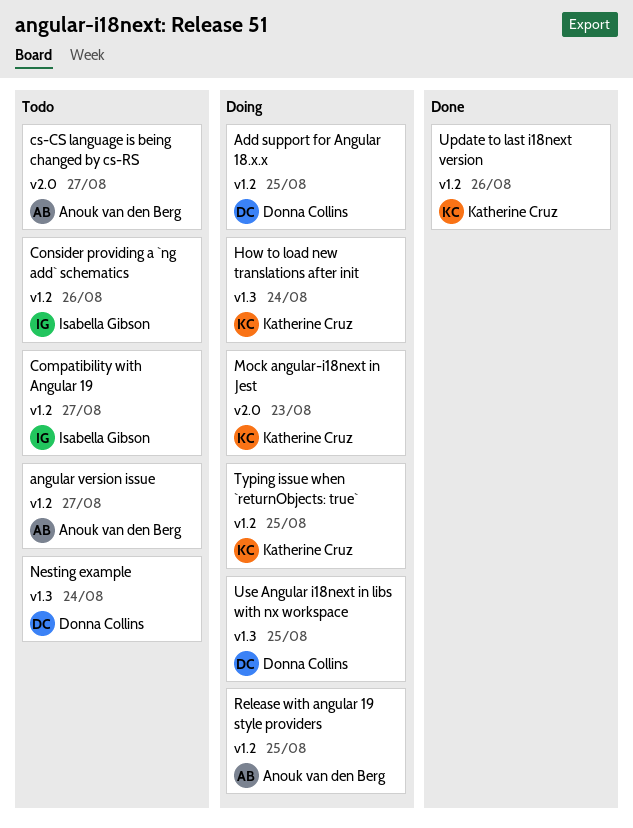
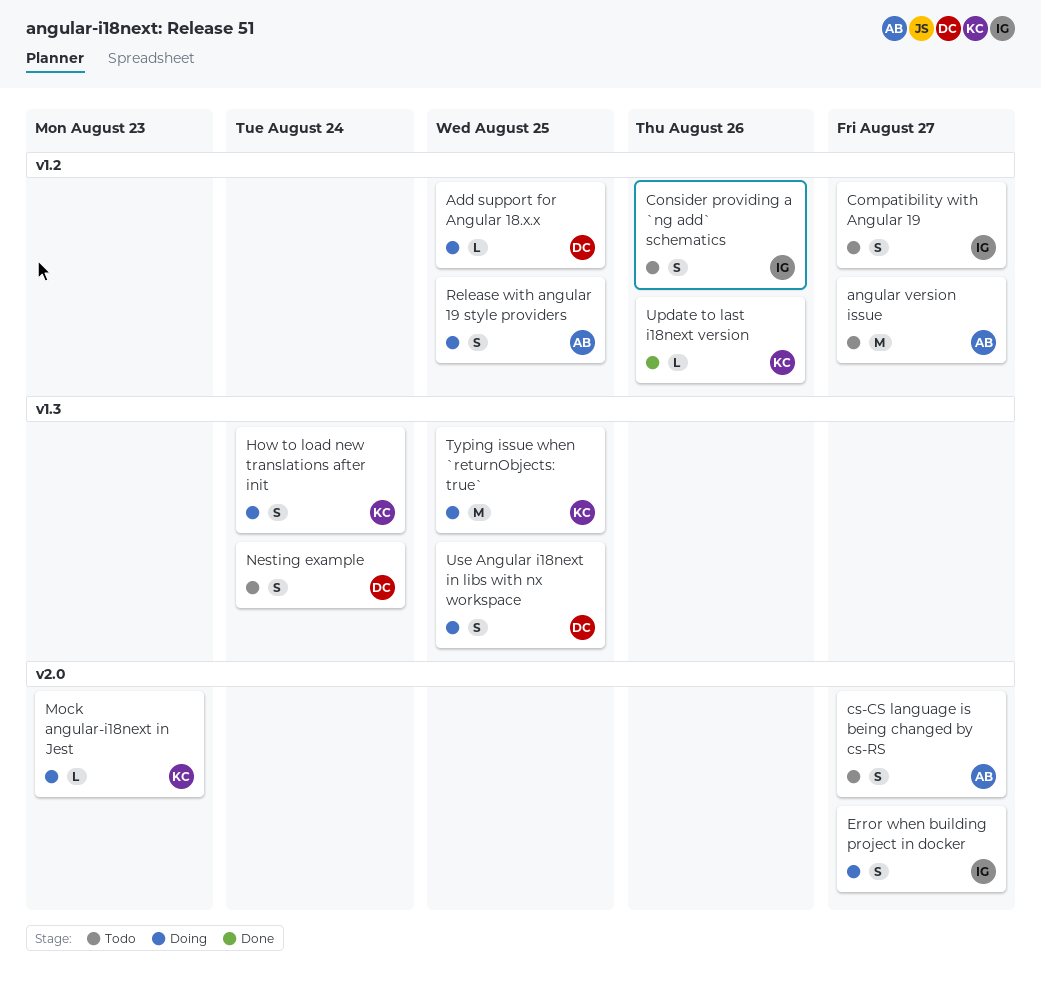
Error when building project in docker: none -> present
Typing issue when `returnObjects: true`, label: v1.2 -> v1.3

